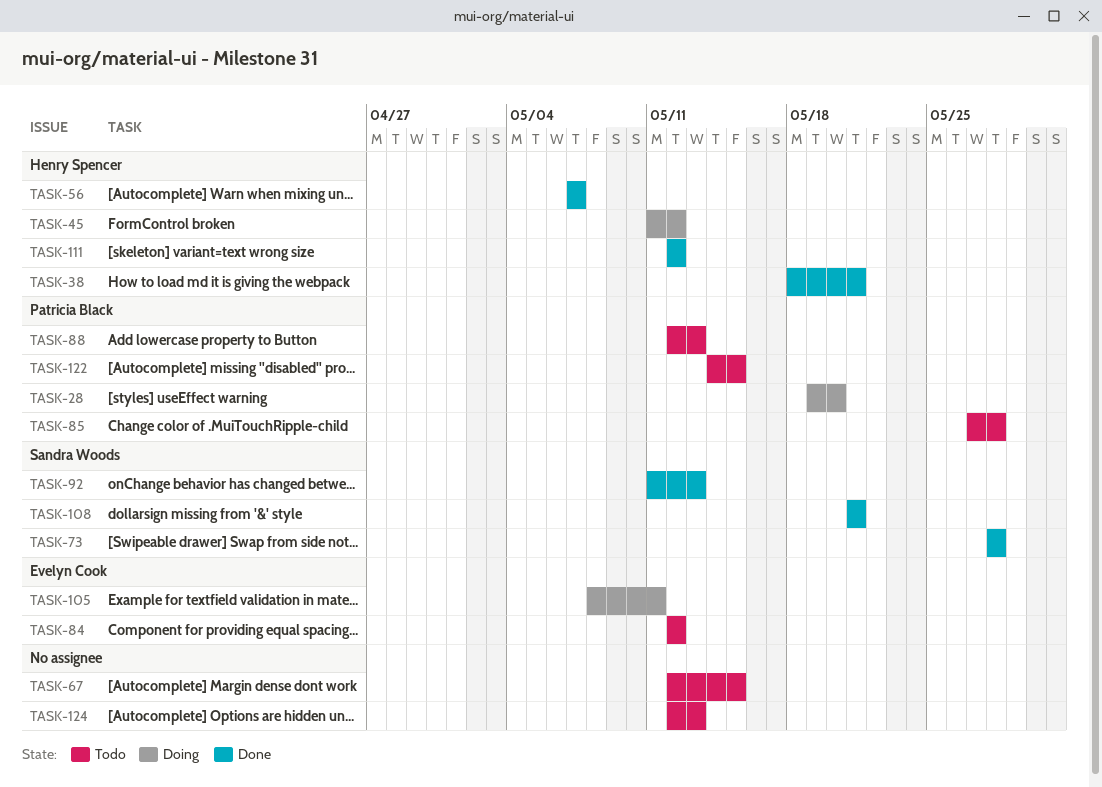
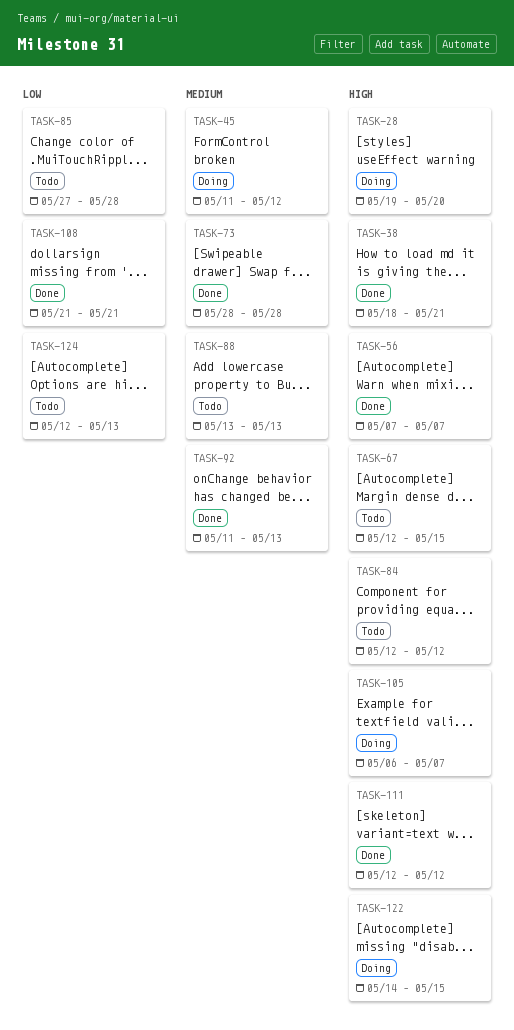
TASK-88, start: May 12 -> May 13
TASK-105, start: May 8 -> May 6
TASK-105, due: May 11 -> May 7
TASK-122, status: Todo -> Doing

